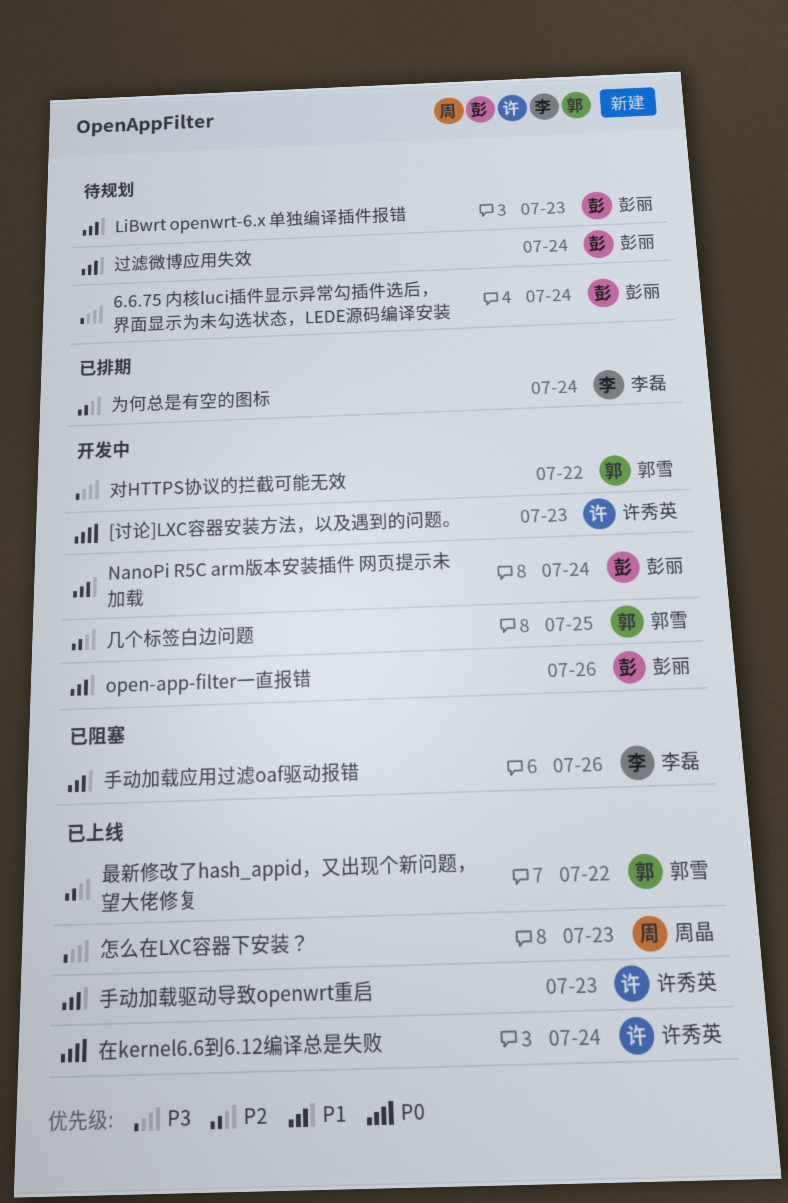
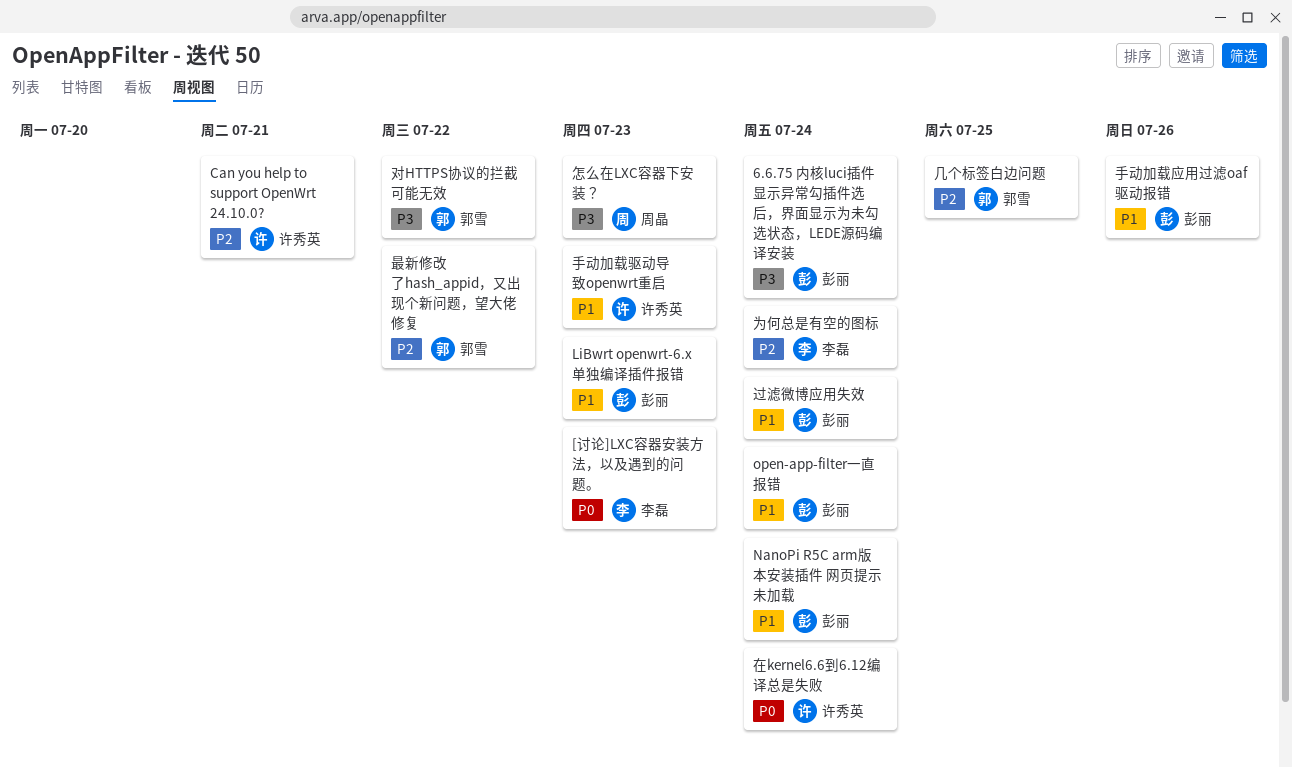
[讨论]LXC容器安装方法，以及遇到的问题。, owner: 许秀英 -> 李磊
Can you help to support OpenWrt 24.10.0?: none -> present
open-app-filter一直报错, due: Jul 26 -> Jul 24
手动加载应用过滤oaf驱动报错, owner: 李磊 -> 彭丽

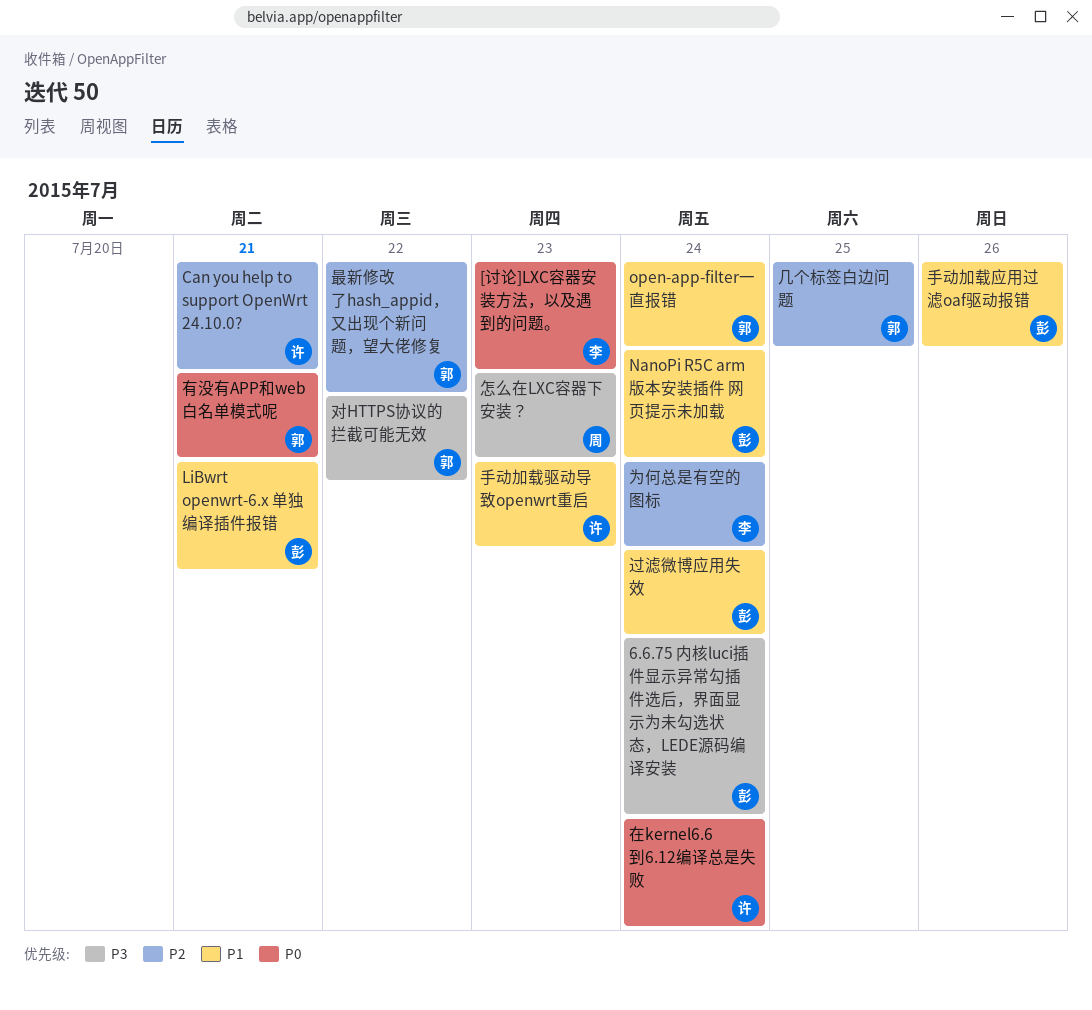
LiBwrt openwrt-6.x 单独编译插件报错, due: Jul 23 -> Jul 21
open-app-filter一直报错, owner: 彭丽 -> 郭雪
有没有APP和web白名单模式呢: none -> present

